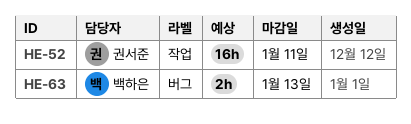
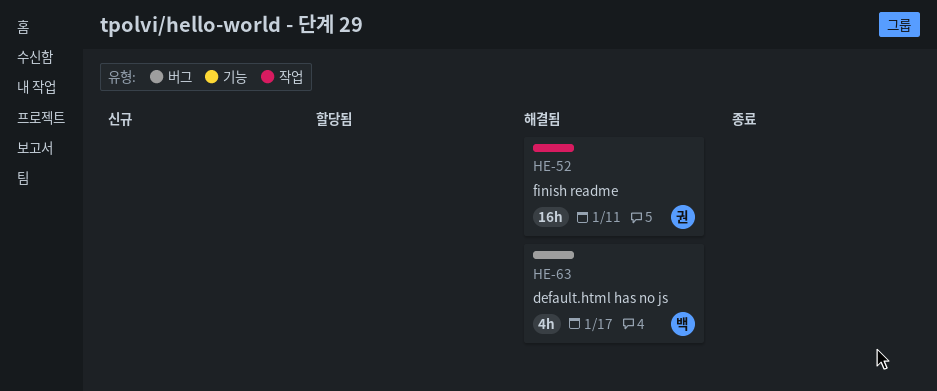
HE-63, estimate: 2h -> 4h
HE-63, due: Jan 13 -> Jan 17

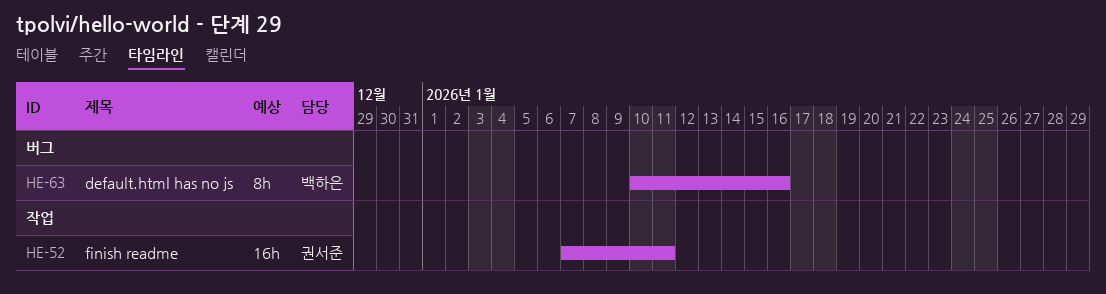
HE-63, estimate: 4h -> 8h
HE-63, due: Jan 17 -> Jan 16

